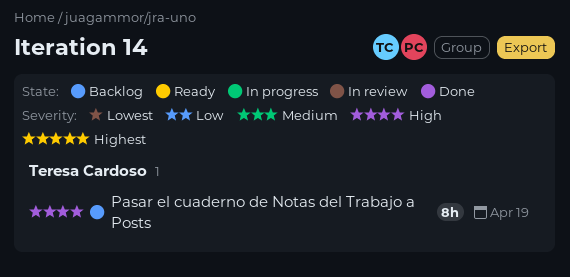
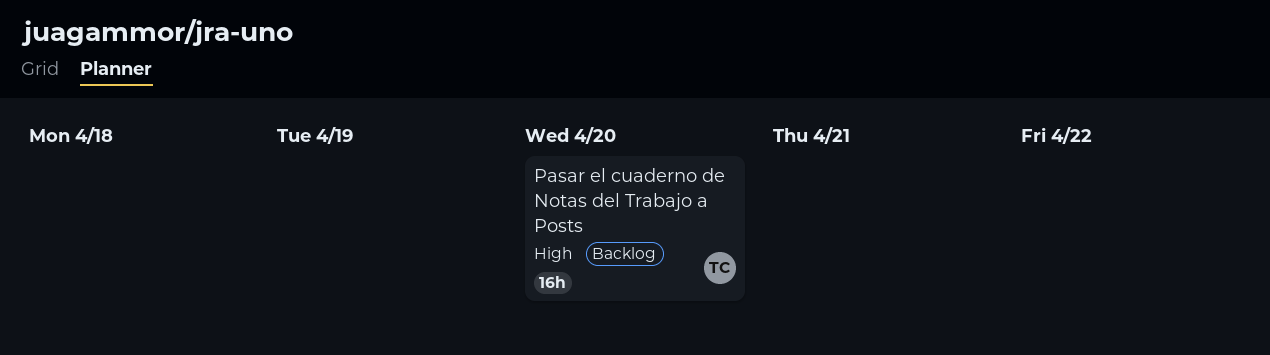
Pasar el cuaderno de Notas del Trabajo a Posts, estimate: 8h -> 16h
Pasar el cuaderno de Notas del Trabajo a Posts, due: Apr 19 -> Apr 20

